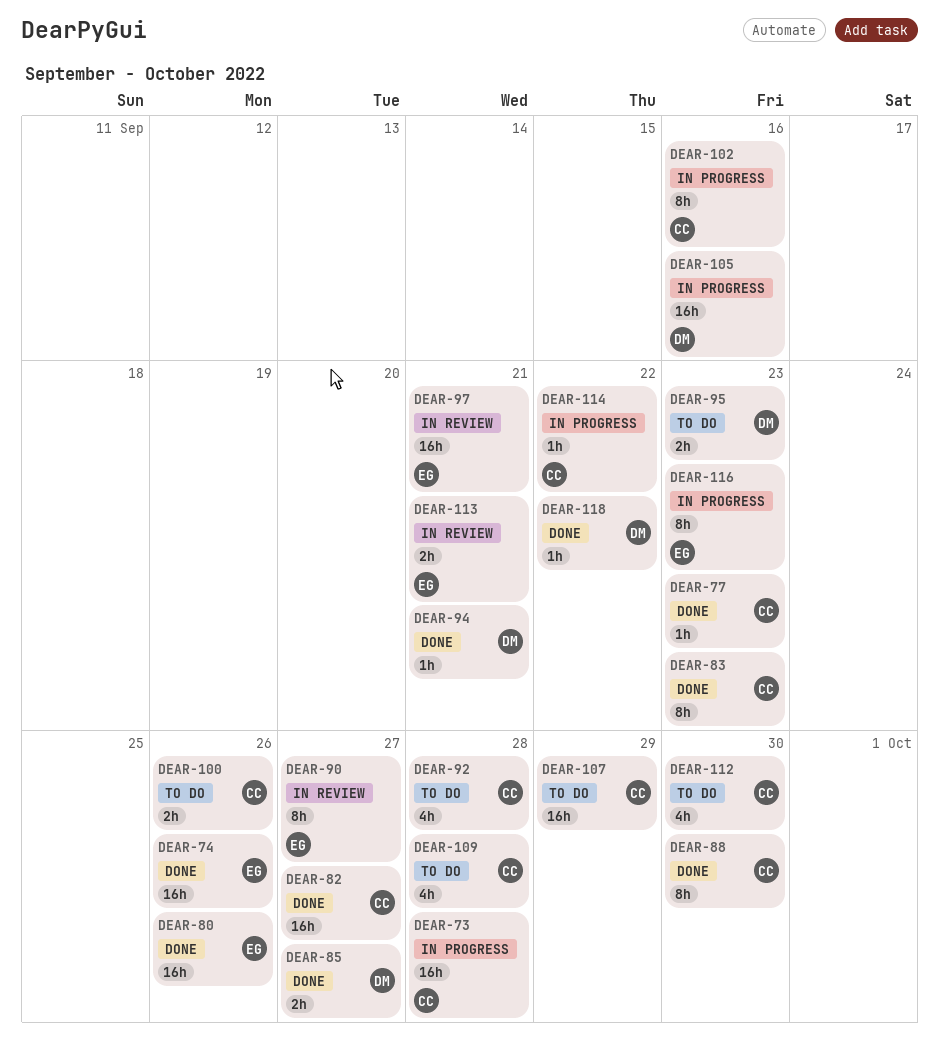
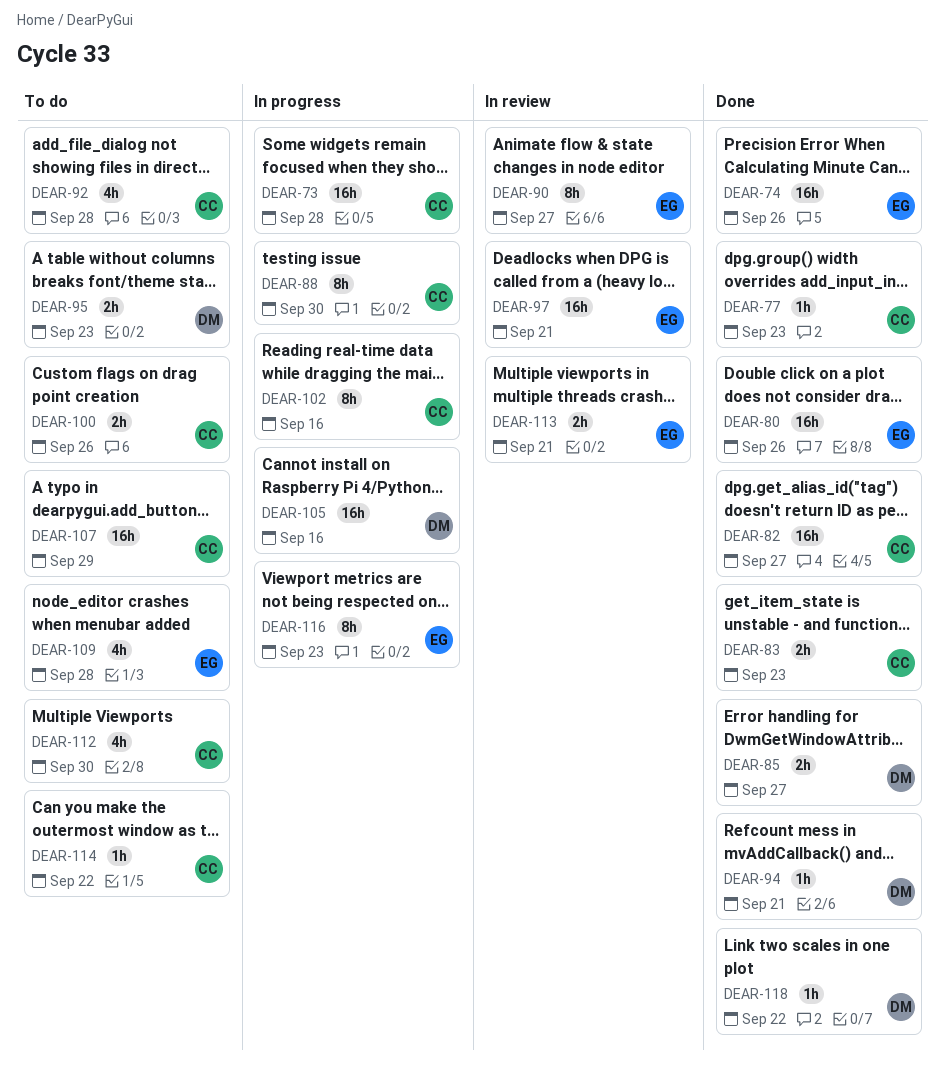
DEAR-83, estimate: 8h -> 2h
DEAR-88, status: Done -> In progress
DEAR-109, owner: CC -> EG
DEAR-114, status: In progress -> To do

